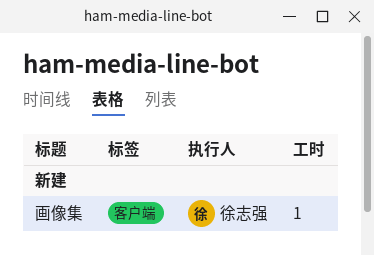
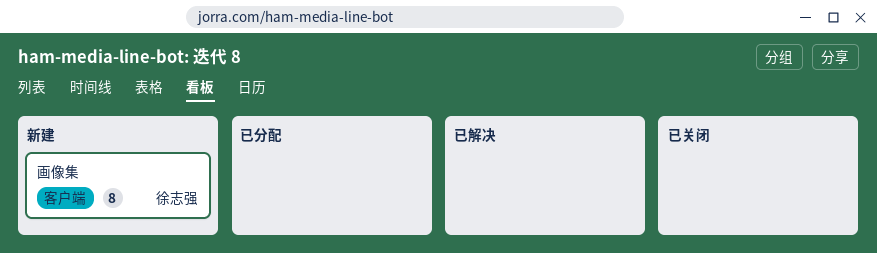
画像集, estimate: 1 -> 8

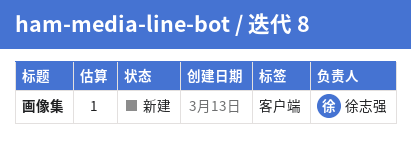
画像集, estimate: 8 -> 1

